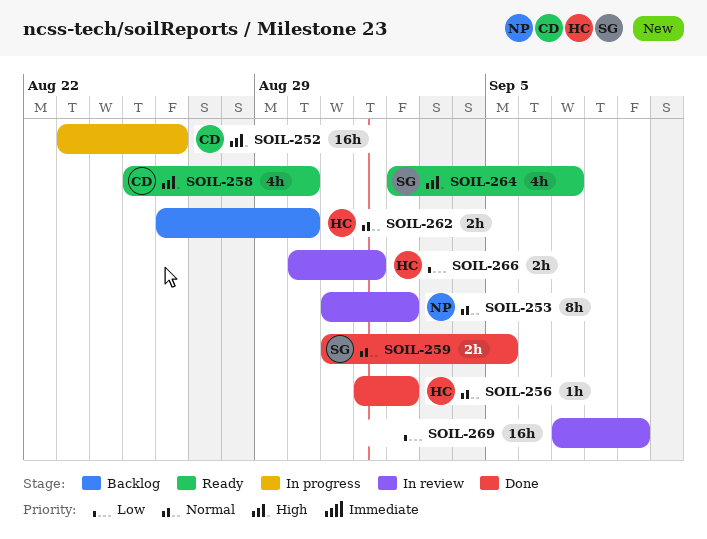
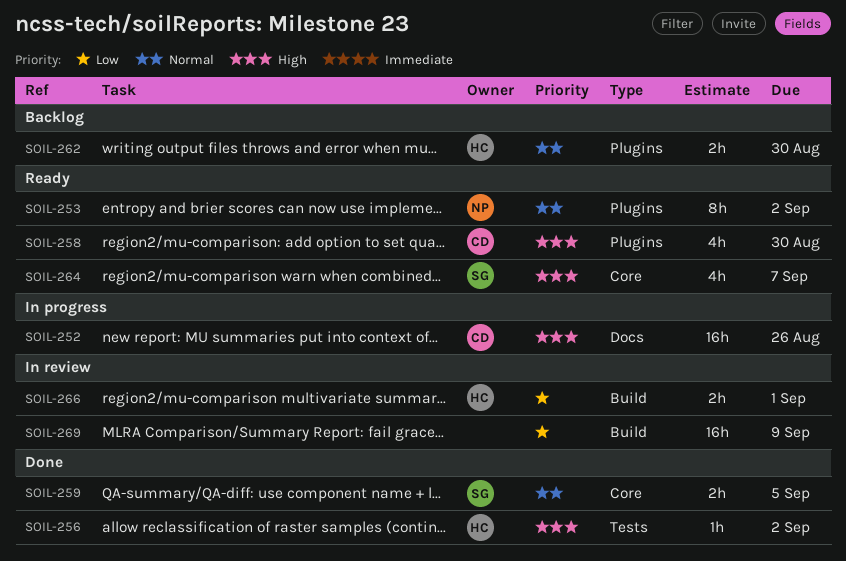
SOIL-253, status: In review -> Ready
SOIL-256, priority: Normal -> High

